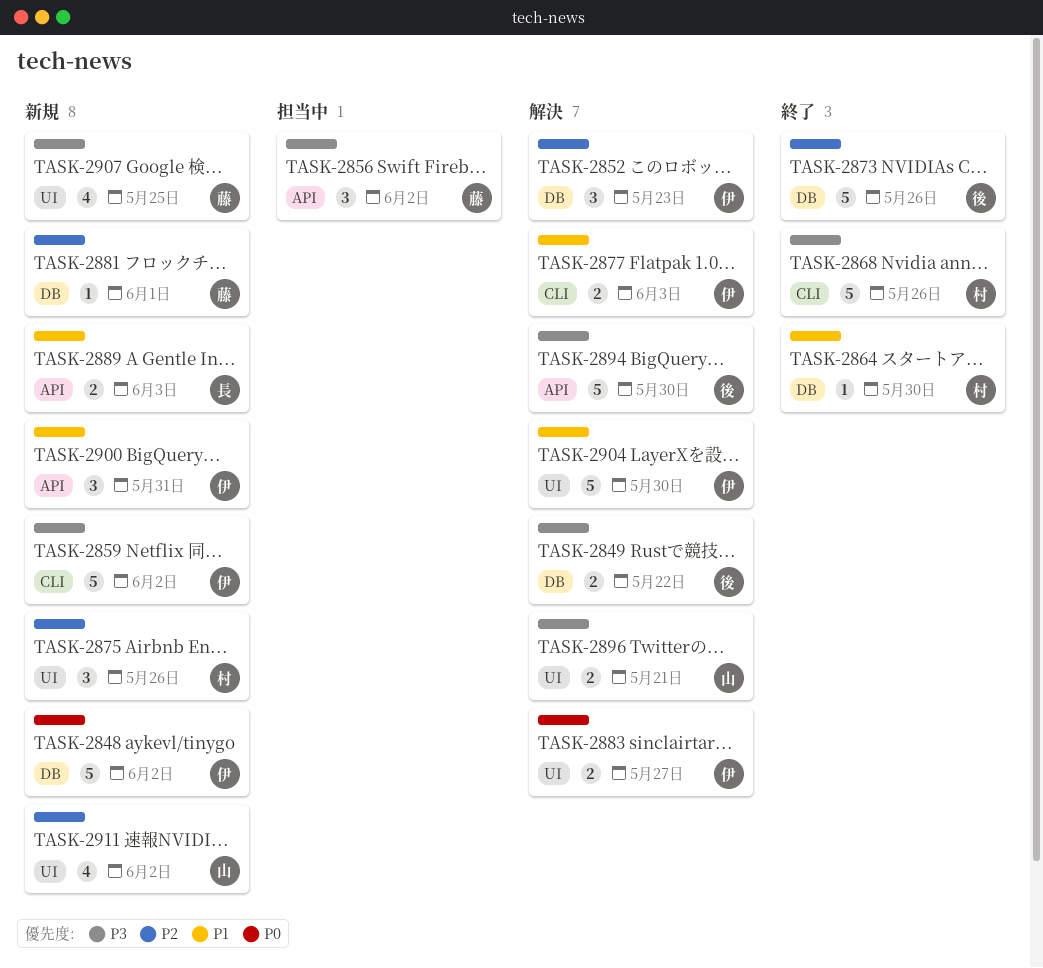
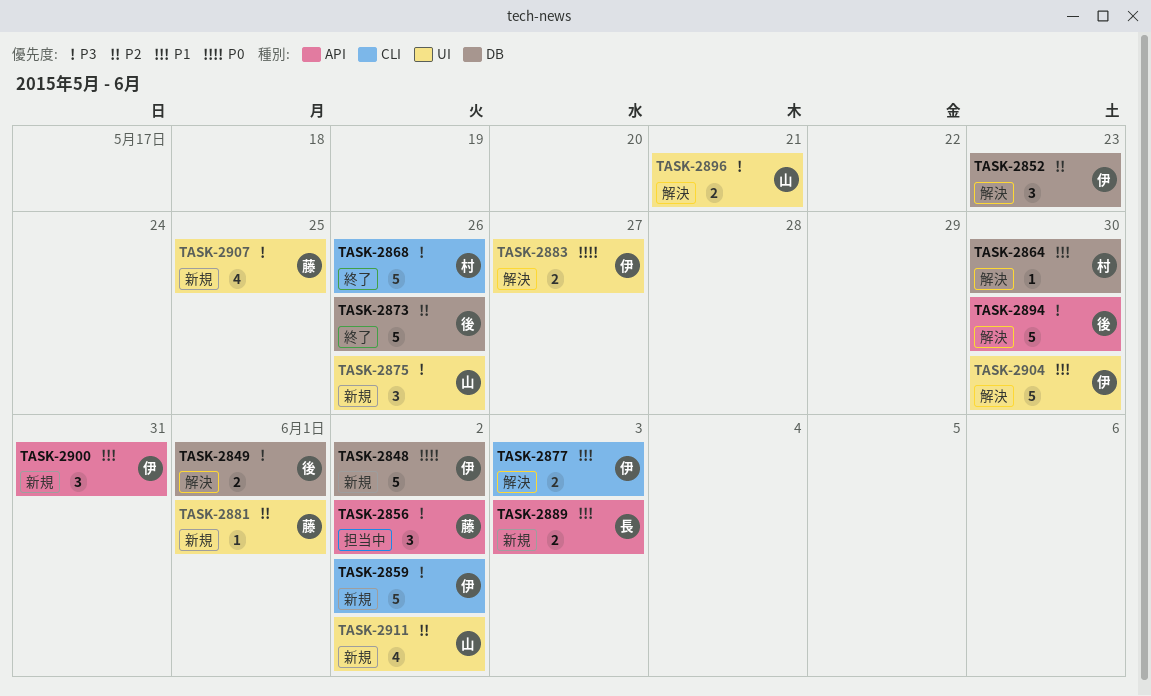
TASK-2849, due: May 22 -> Jun 1
TASK-2864, status: 終了 -> 解決
TASK-2875, owner: 村 -> 山
TASK-2875, priority: P2 -> P3
TASK-2881, label: DB -> UI

